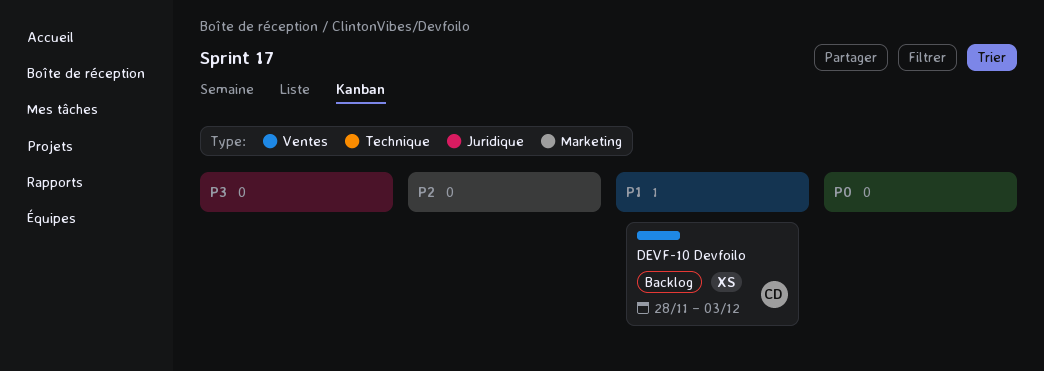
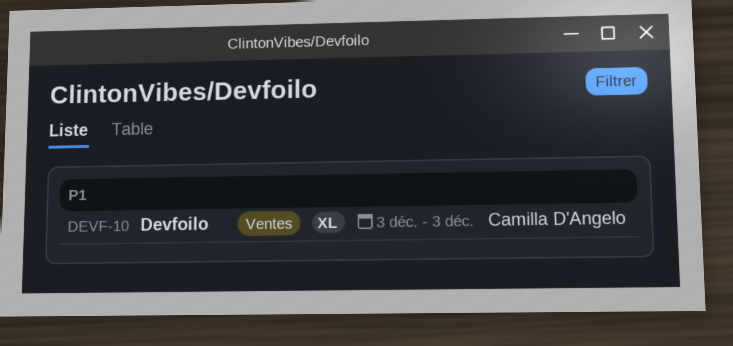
DEVF-10, estimate: XS -> XL
DEVF-10, start: Nov 28 -> Dec 3

